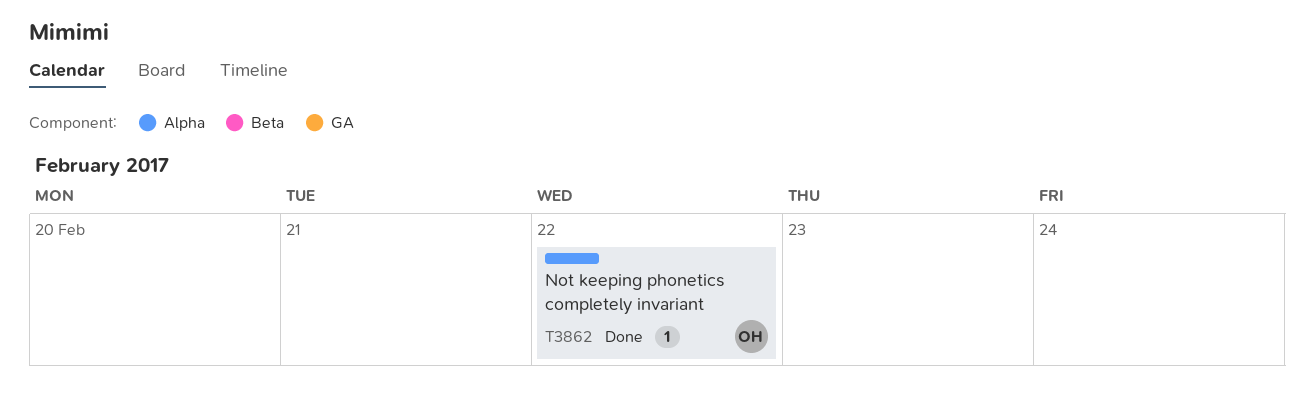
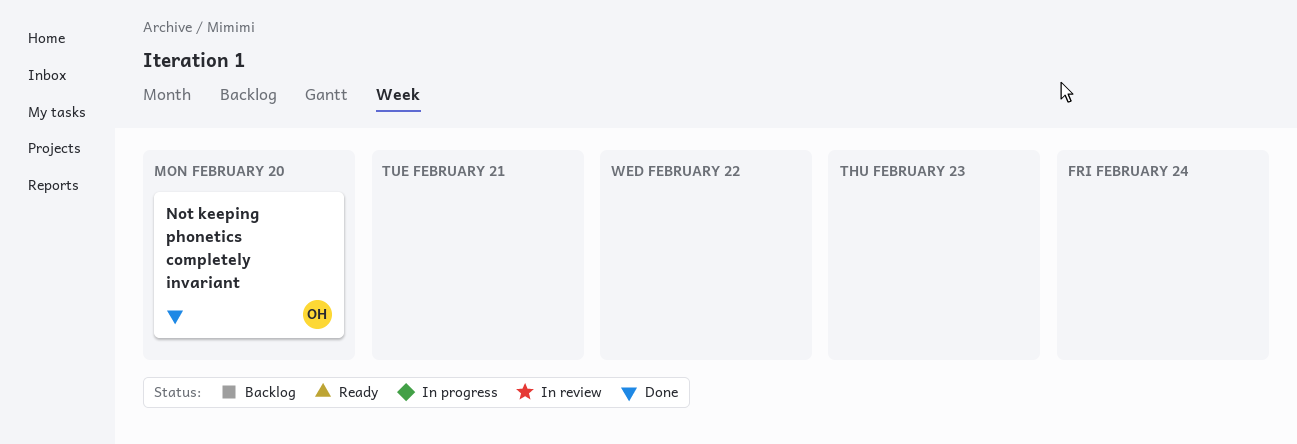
Not keeping phonetics completely invariant, due: Feb 22 -> Feb 20

